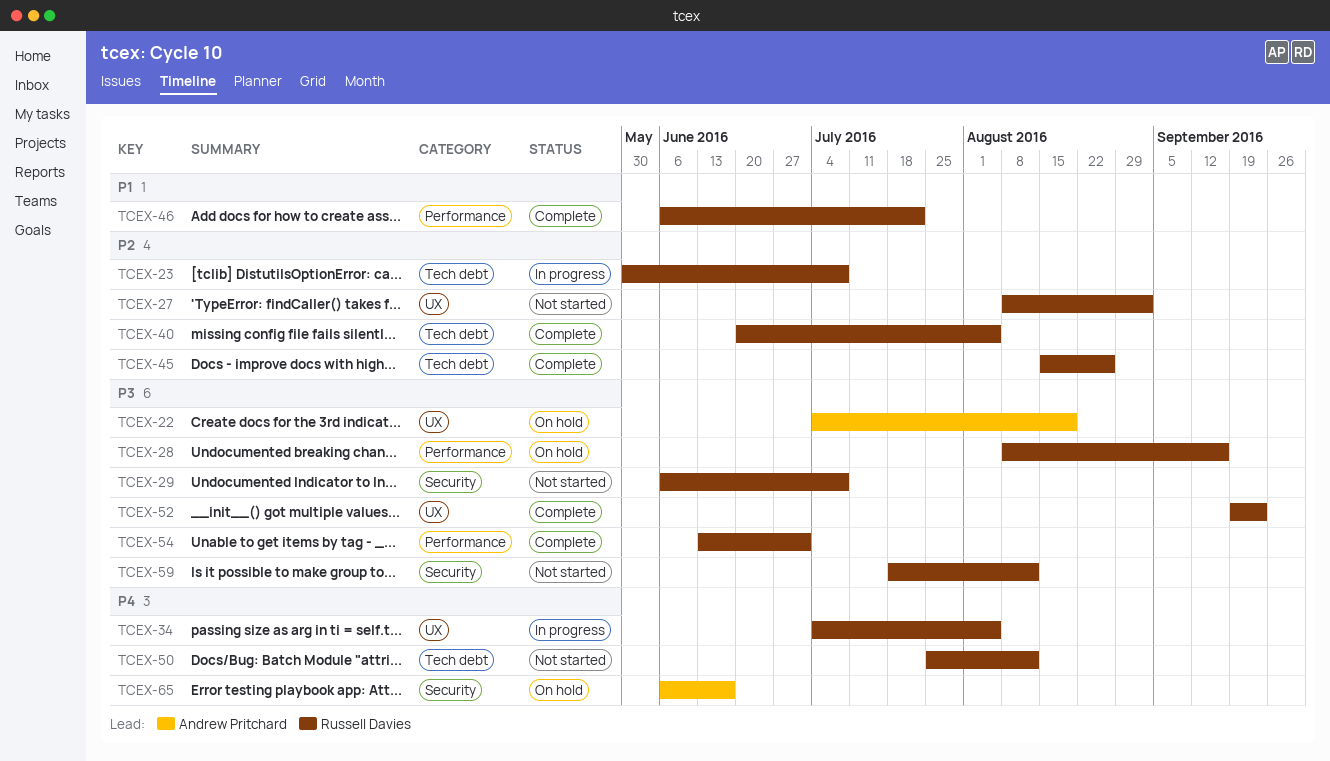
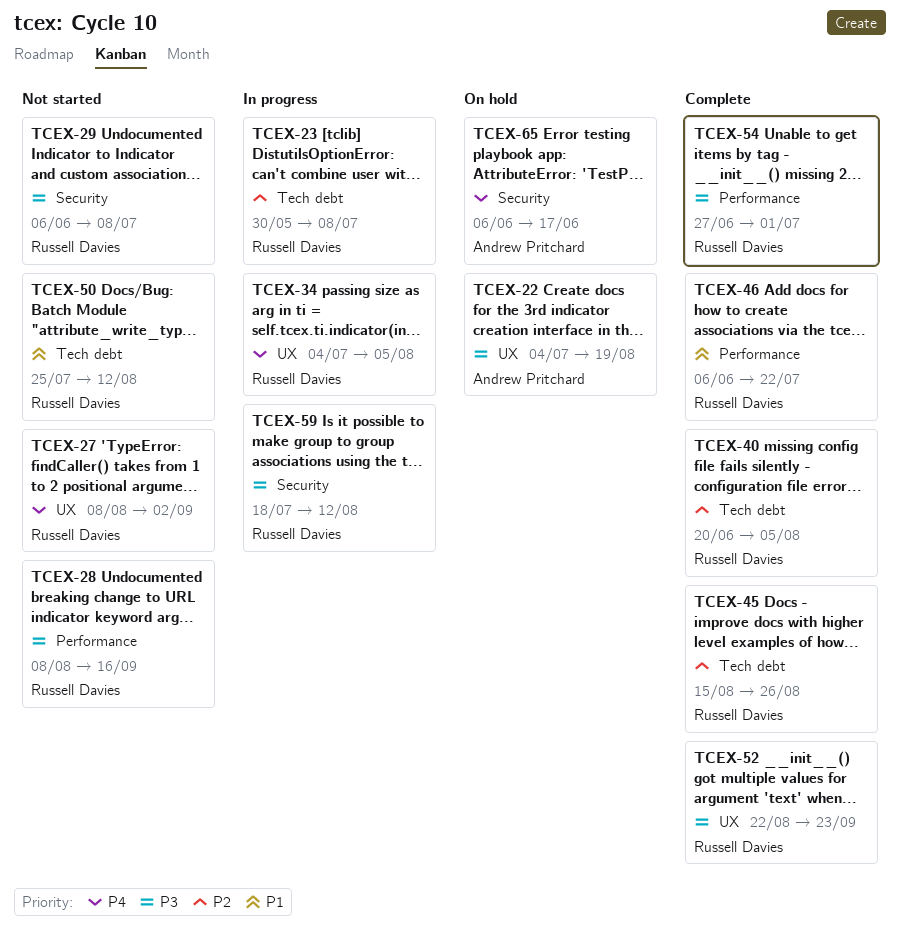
TCEX-27, priority: P2 -> P4
TCEX-28, status: On hold -> Not started
TCEX-50, priority: P4 -> P1
TCEX-52, start: Sep 19 -> Aug 22
TCEX-54, start: Jun 13 -> Jun 27
TCEX-59, status: Not started -> In progress

